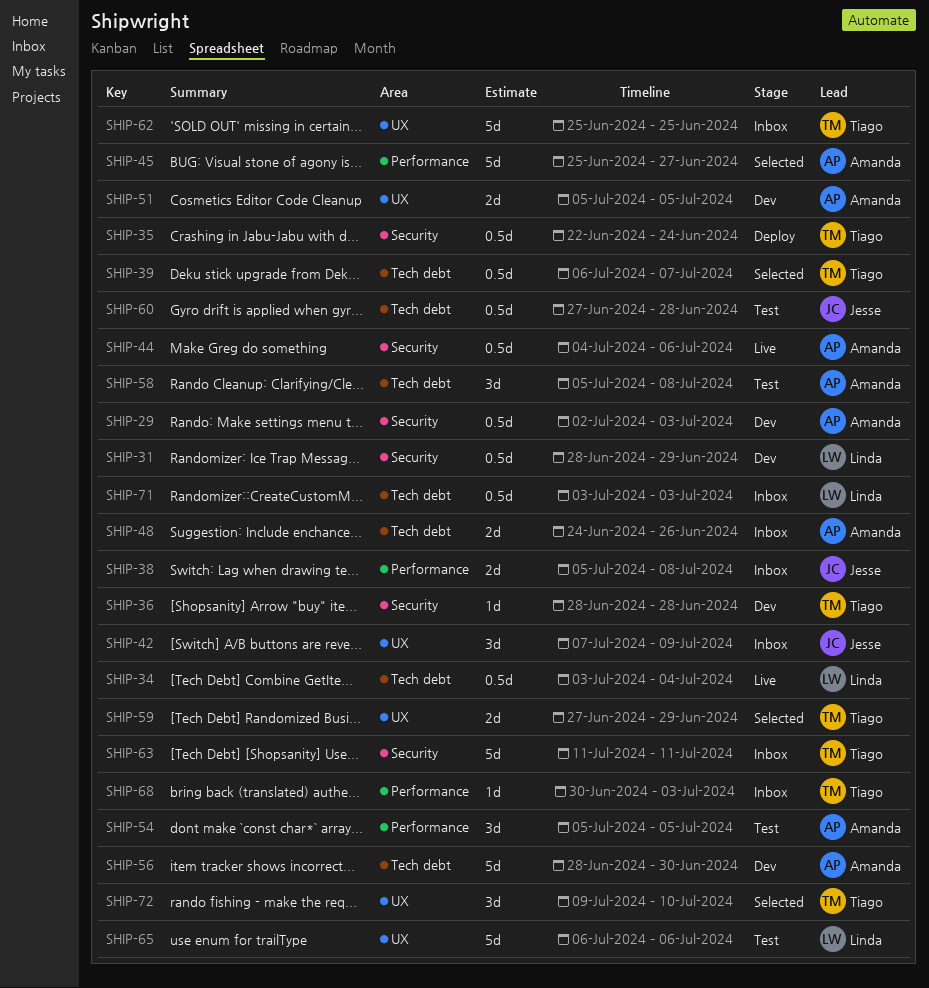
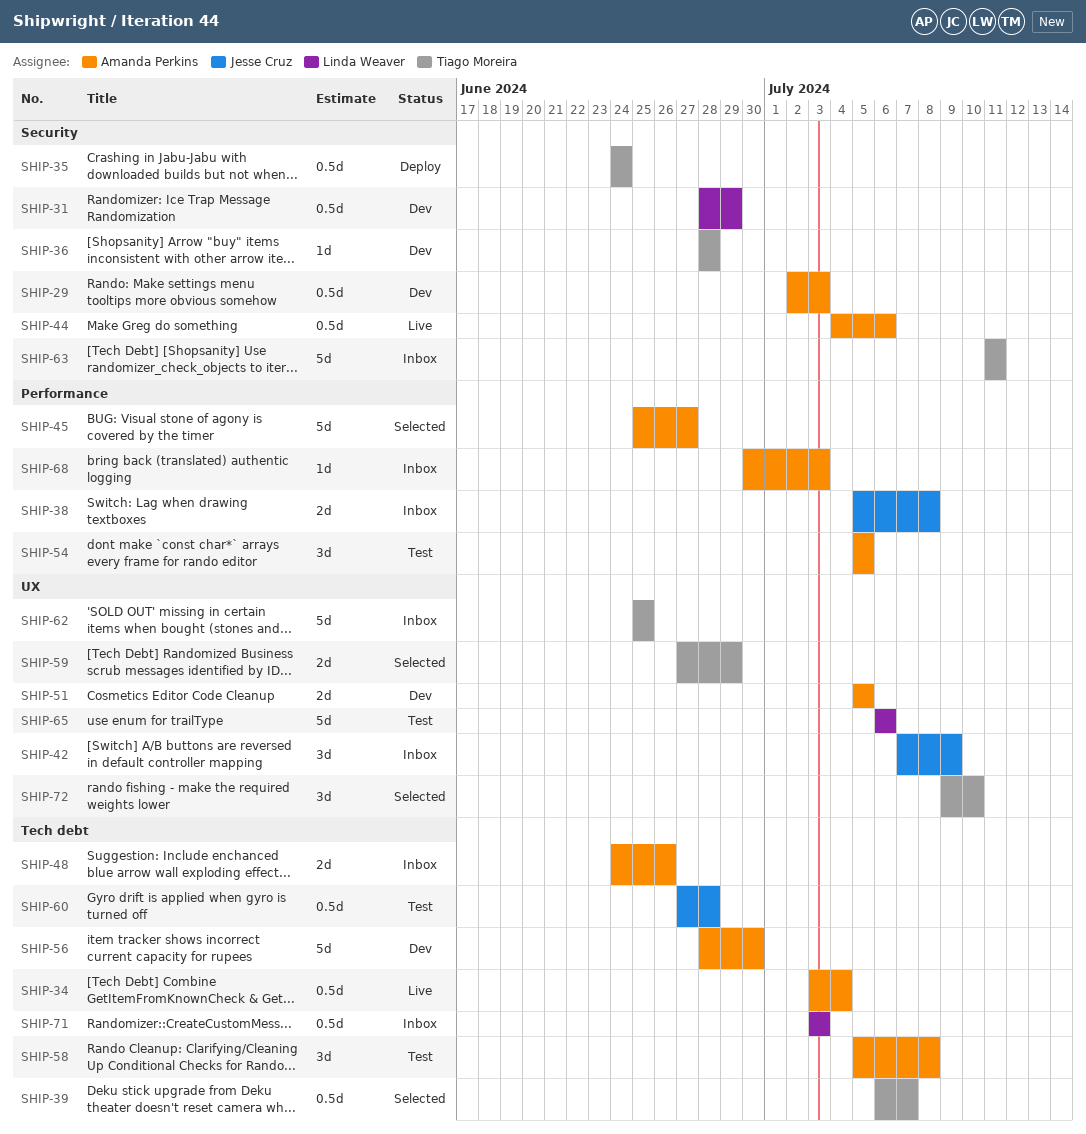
SHIP-34, owner: Linda Weaver -> Amanda Perkins
SHIP-35, start: Jun 22 -> Jun 24
SHIP-68, owner: Tiago Moreira -> Amanda Perkins

